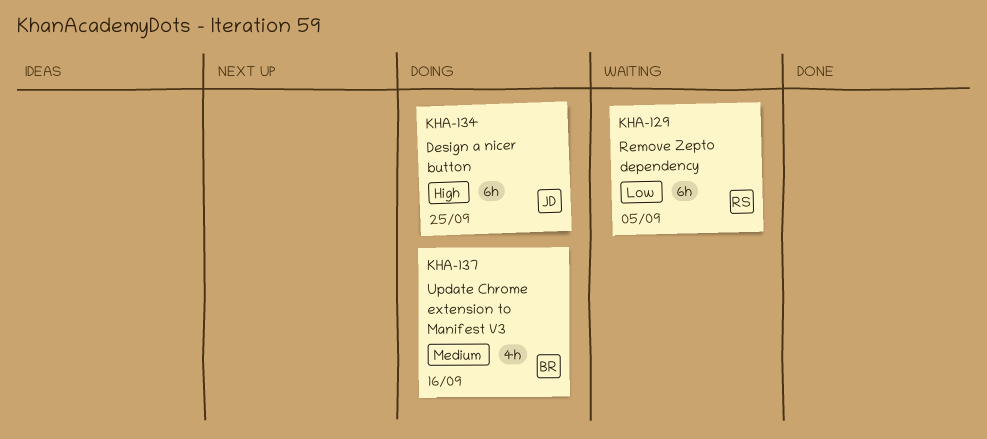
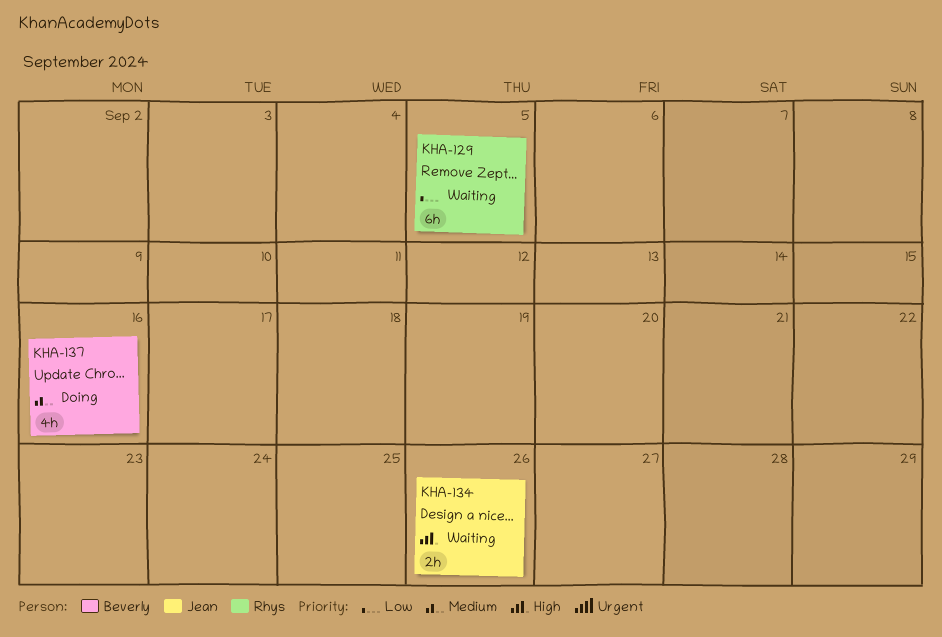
KHA-134, status: Doing -> Waiting
KHA-134, estimate: 6h -> 2h
KHA-134, due: Sep 25 -> Sep 26

